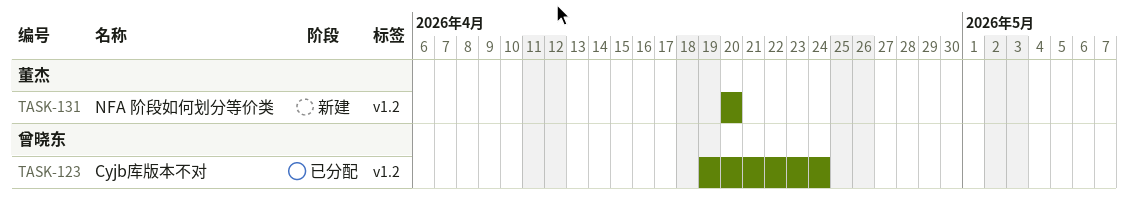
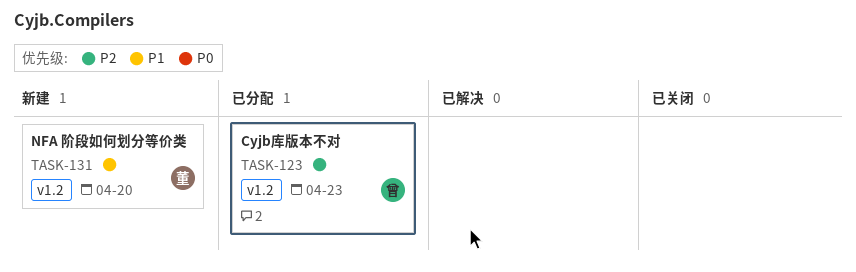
TASK-123, due: Apr 24 -> Apr 23

